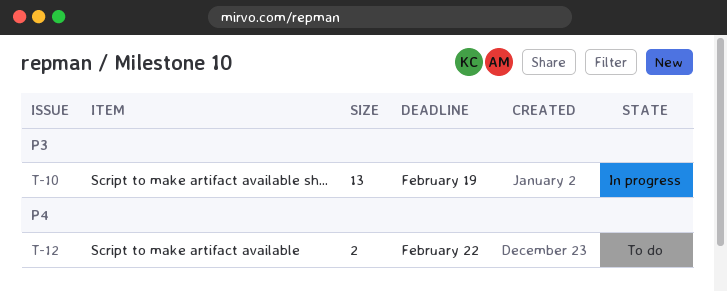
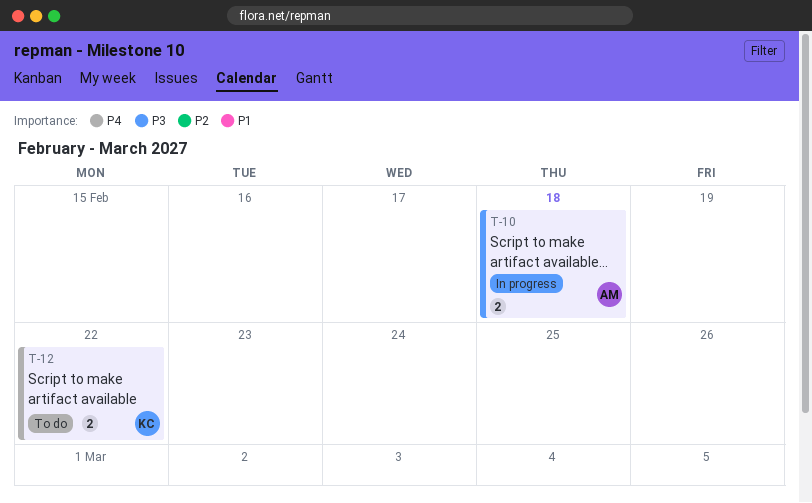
T-10, estimate: 13 -> 2
T-10, due: Feb 19 -> Feb 18

